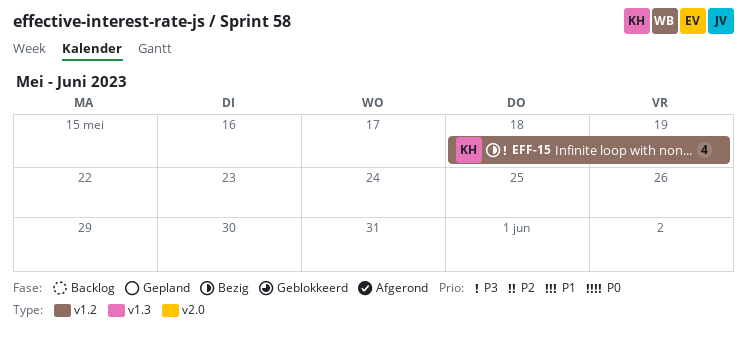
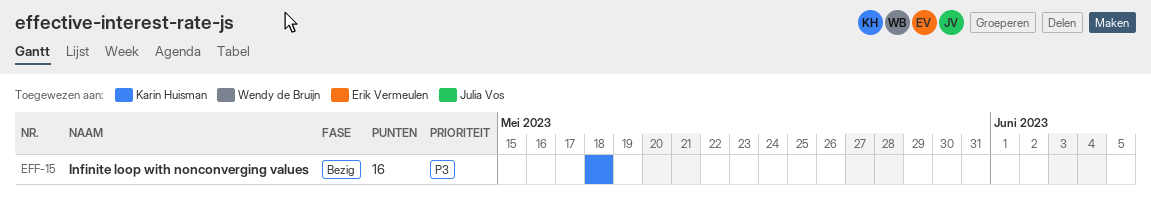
EFF-15, estimate: 4 -> 16
EFF-15, due: May 19 -> May 18

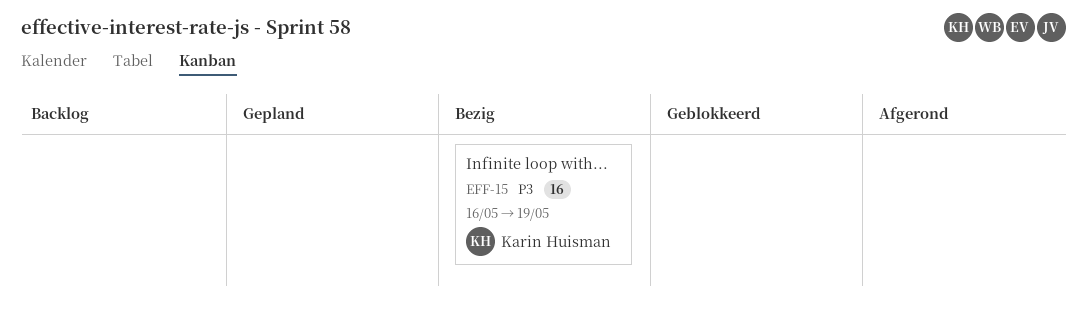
EFF-15, start: May 18 -> May 16
EFF-15, due: May 18 -> May 19

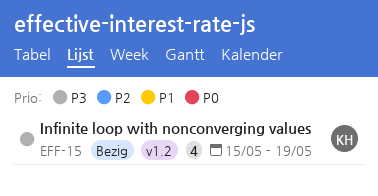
EFF-15, estimate: 16 -> 4
EFF-15, start: May 16 -> May 15

